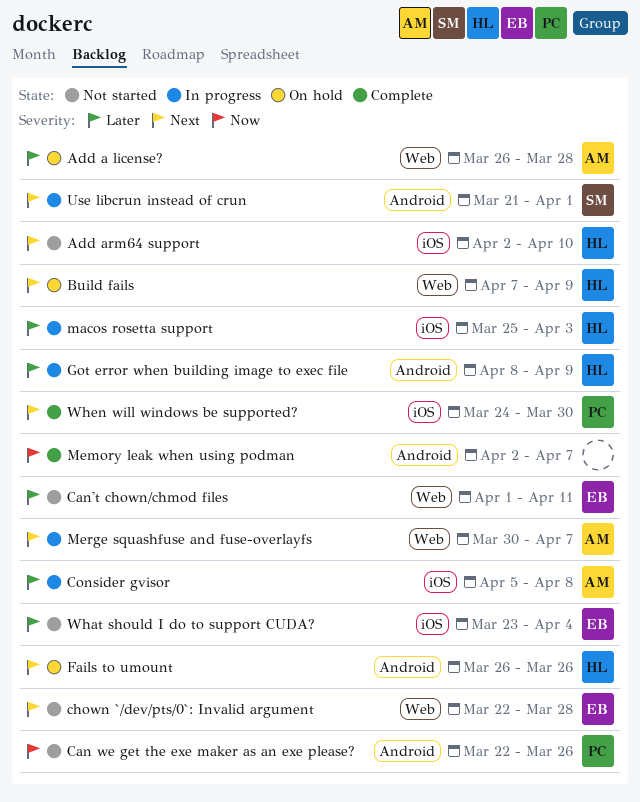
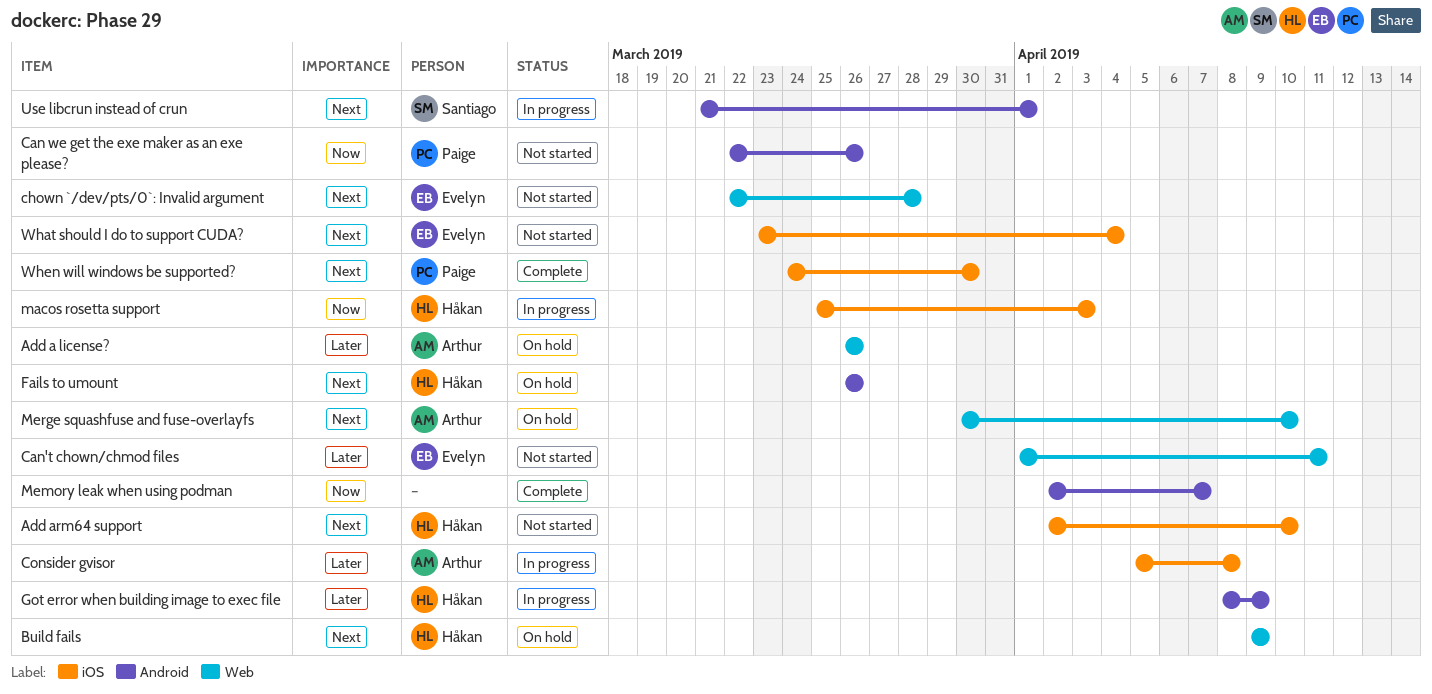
Add a license?, due: Mar 28 -> Mar 26
Build fails, start: Apr 7 -> Apr 9
macos rosetta support, priority: Later -> Now
Merge squashfuse and fuse-overlayfs, status: In progress -> On hold
Merge squashfuse and fuse-overlayfs, due: Apr 7 -> Apr 10
What should I do to support CUDA?, priority: Later -> Next

